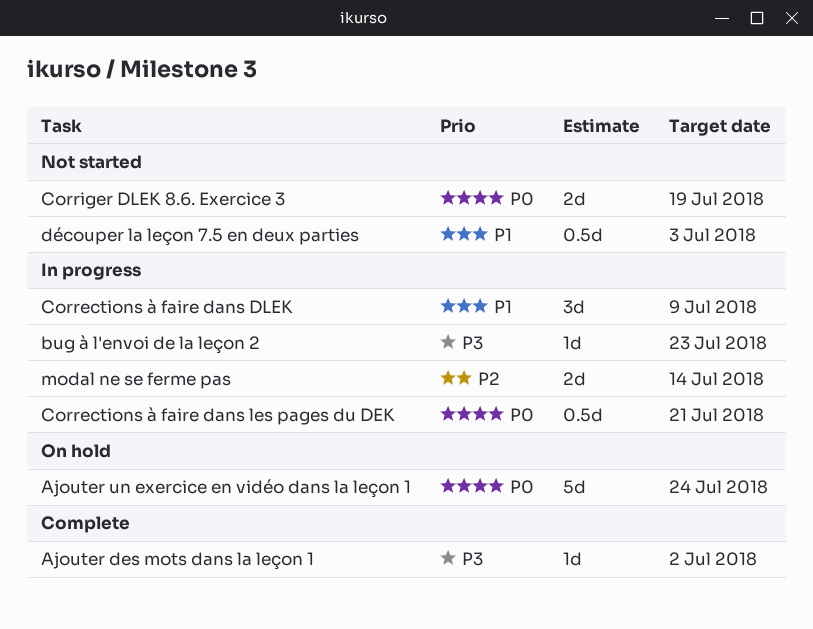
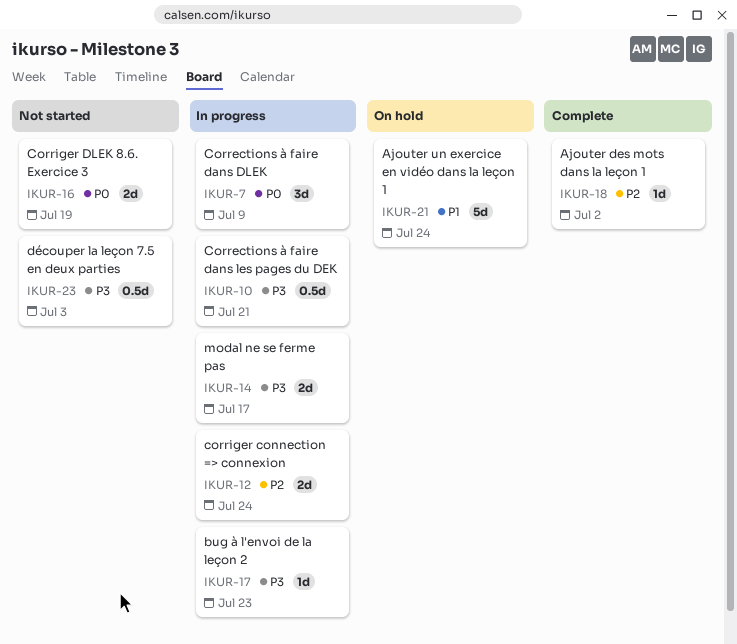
Ajouter des mots dans la leçon 1, priority: P3 -> P2
Ajouter un exercice en vidéo dans la leçon 1, priority: P0 -> P1
Corrections à faire dans DLEK, priority: P1 -> P0
Corrections à faire dans les pages du DEK, priority: P0 -> P3
corriger connection => connexion: none -> present
découper la leçon 7.5 en deux parties, priority: P1 -> P3
modal ne se ferme pas, priority: P2 -> P3
modal ne se ferme pas, due: Jul 14 -> Jul 17

